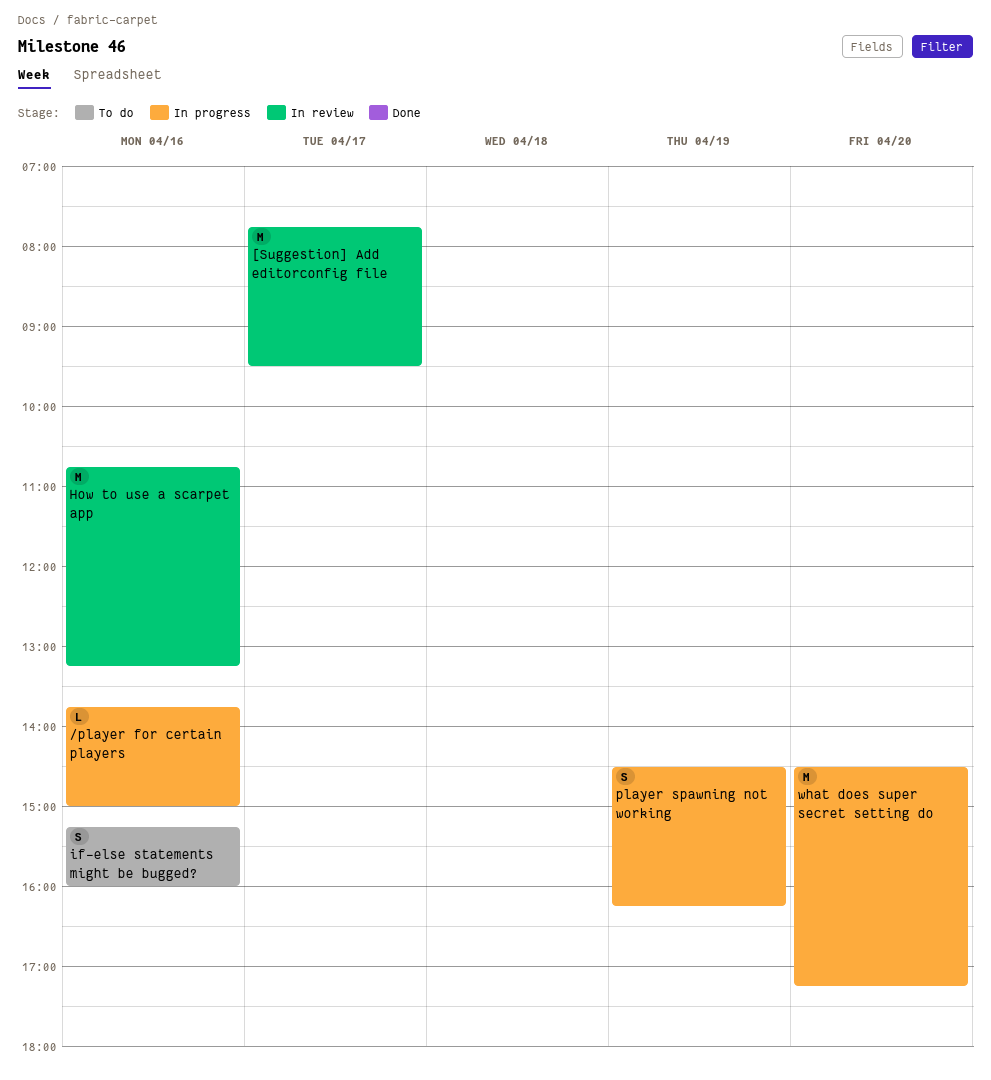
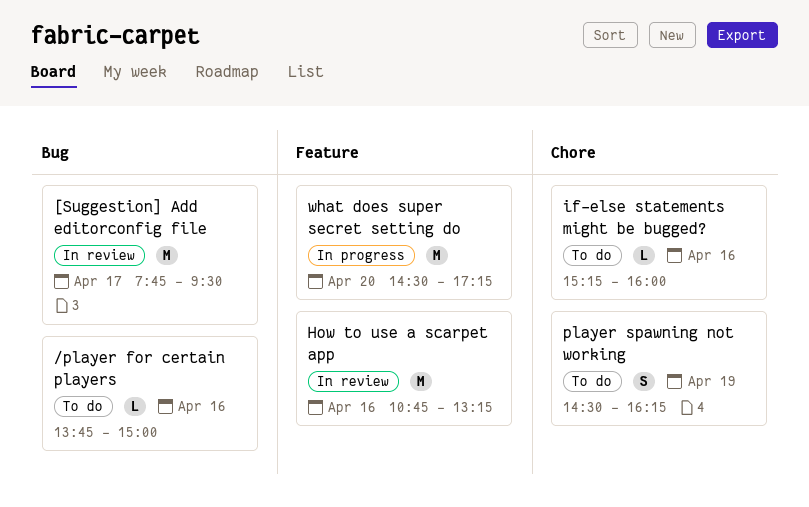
/player for certain players, status: In progress -> To do
if-else statements might be bugged?, estimate: S -> L
player spawning not working, status: In progress -> To do

